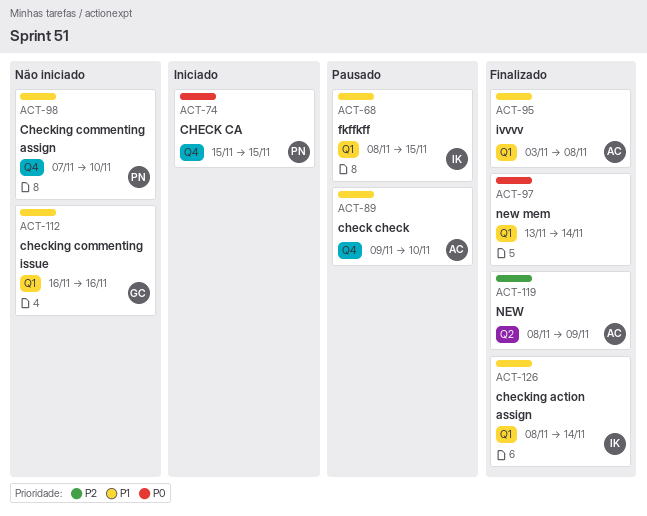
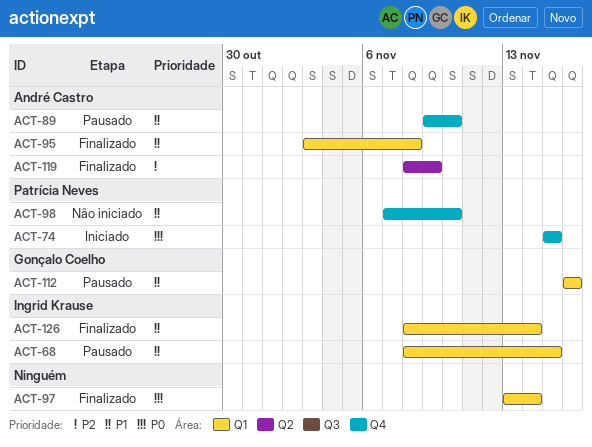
ACT-112, status: Não iniciado -> Pausado

